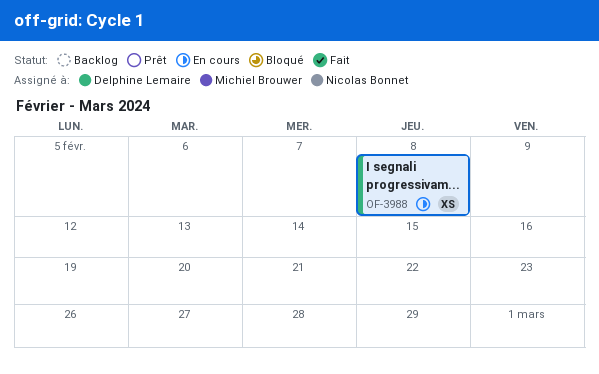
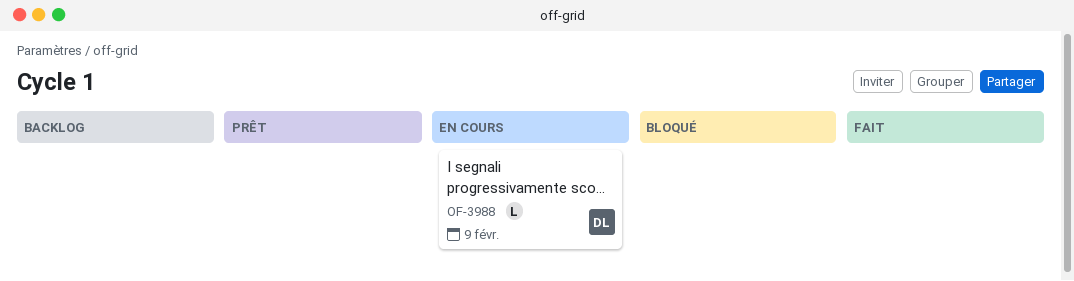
OF-3988, estimate: XS -> L
OF-3988, due: Feb 8 -> Feb 9

